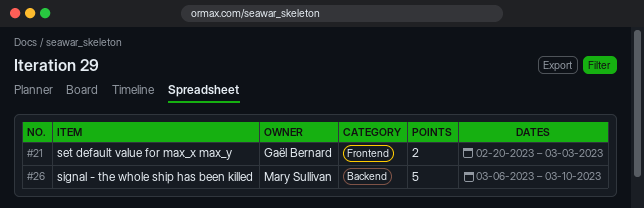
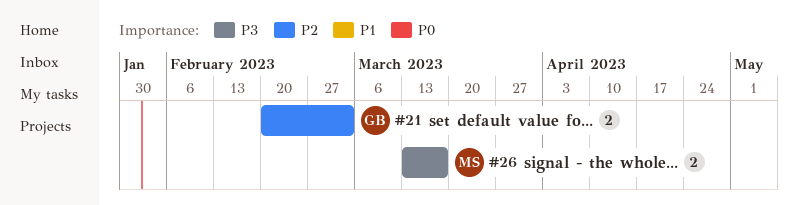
#26, estimate: 5 -> 2
#26, start: Mar 6 -> Mar 13
#26, due: Mar 10 -> Mar 17

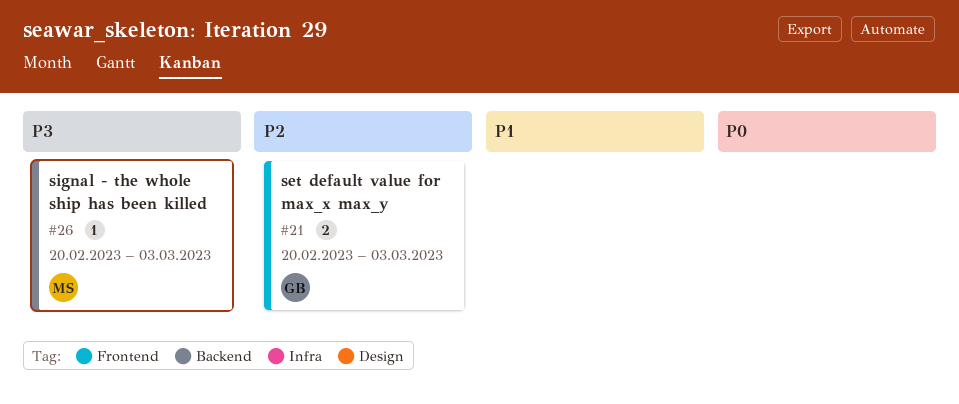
#26, estimate: 2 -> 1
#26, start: Mar 13 -> Feb 20
#26, due: Mar 17 -> Mar 3

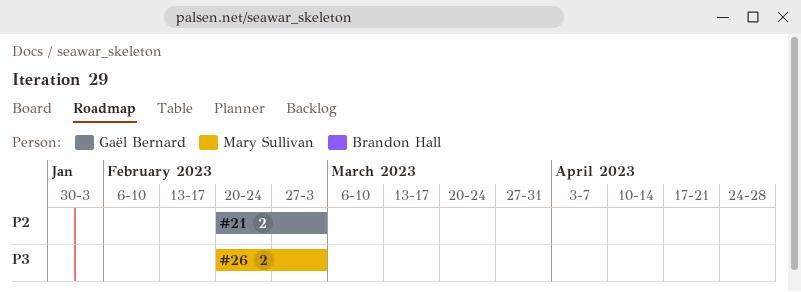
#26, estimate: 1 -> 2

